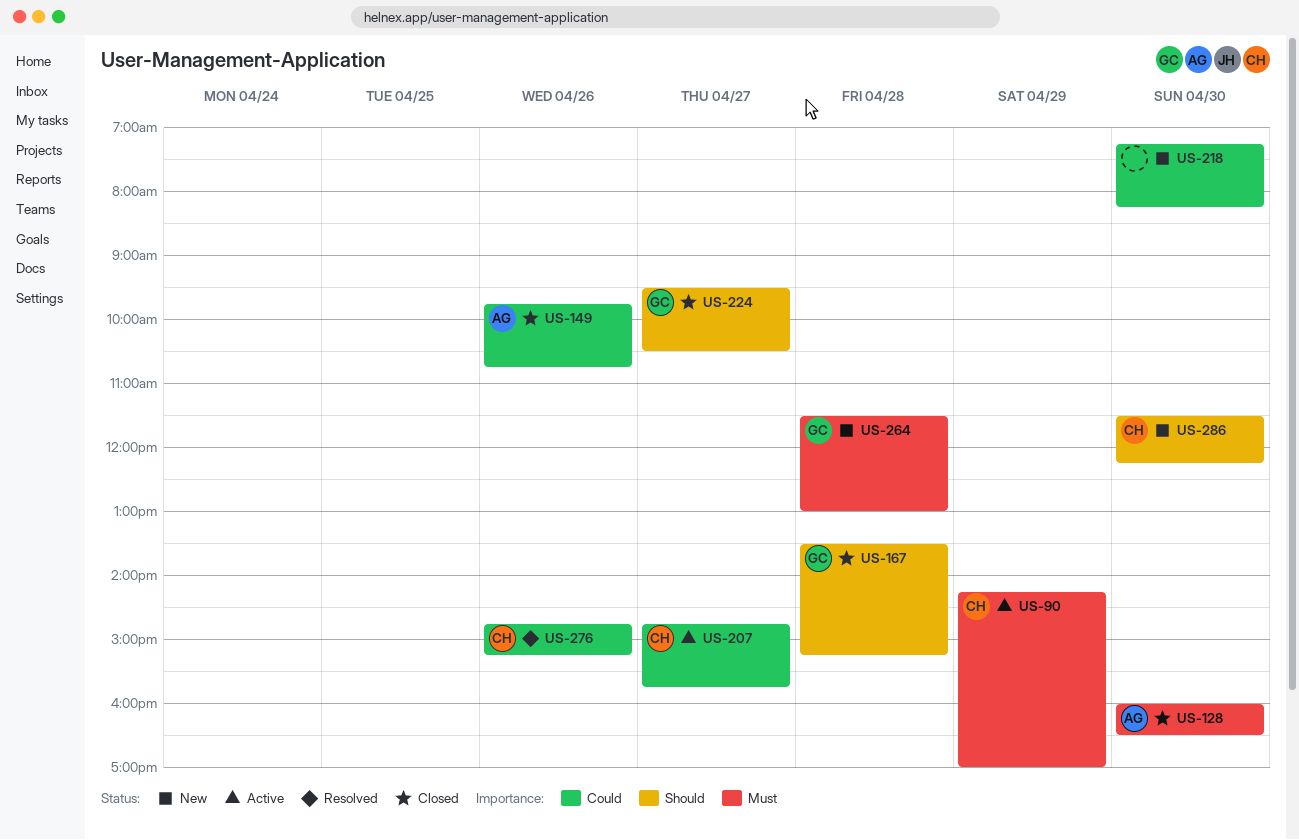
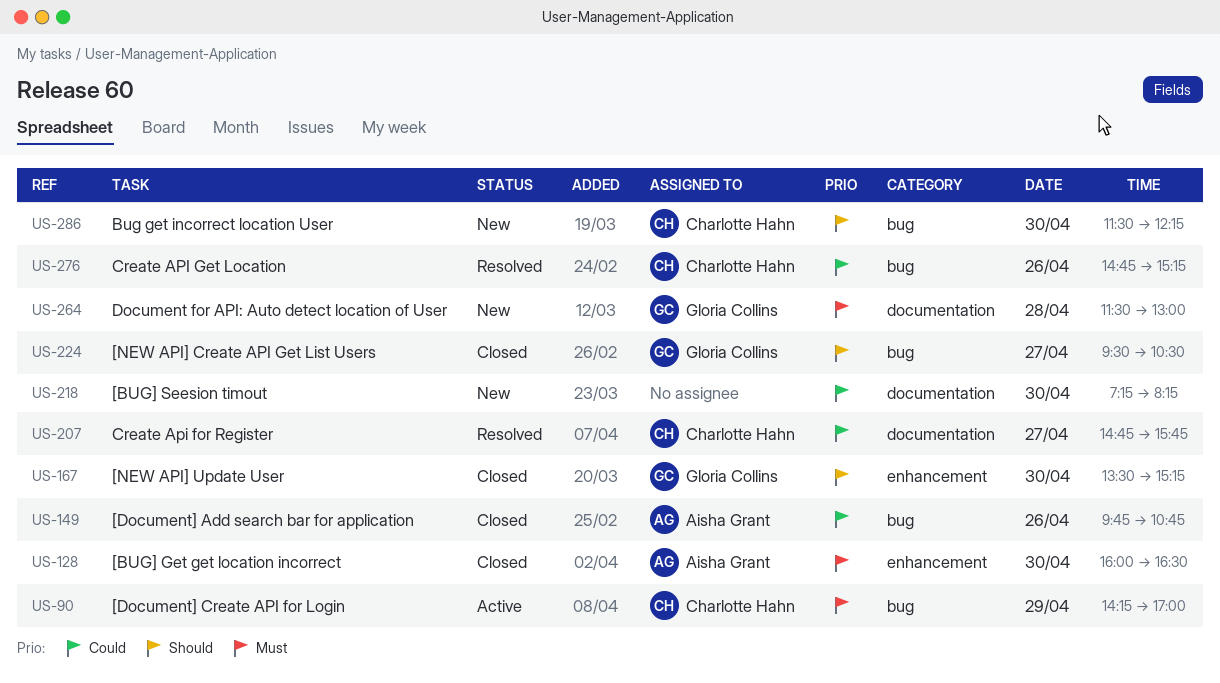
US-167, day: Apr 28 -> Apr 30
US-207, status: Active -> Resolved

